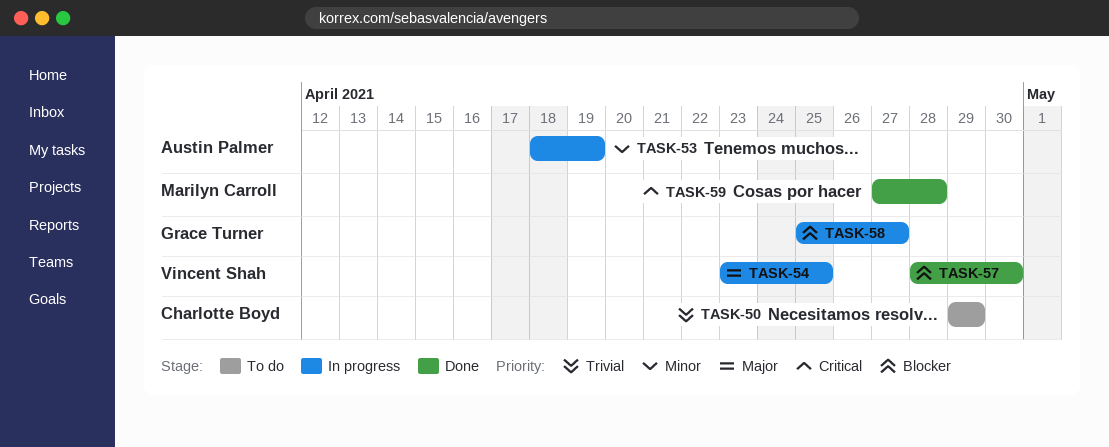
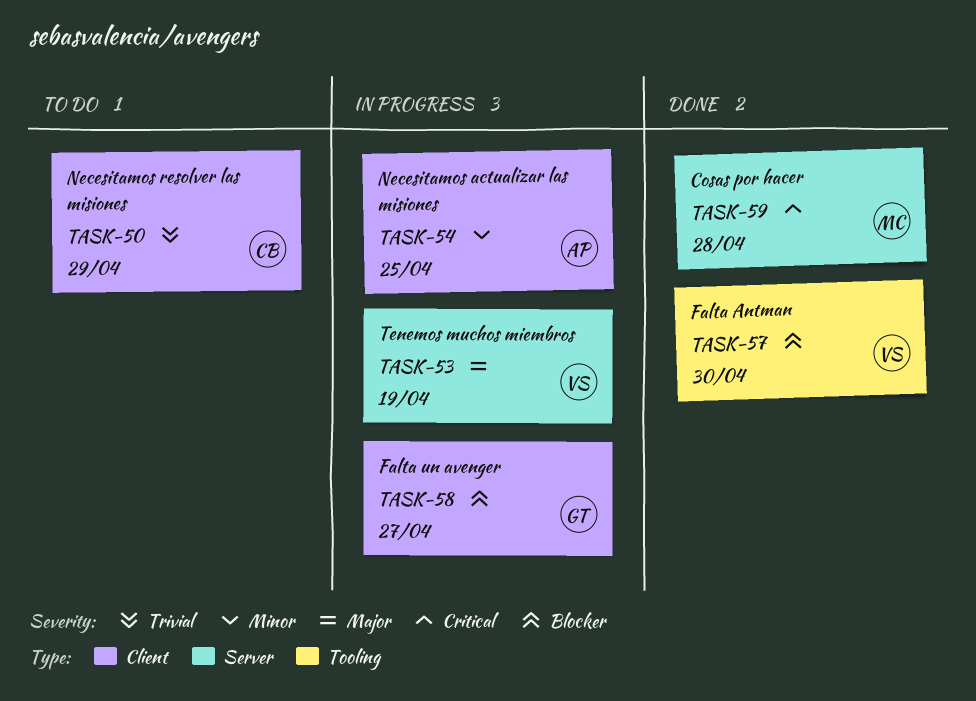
TASK-53, owner: Austin Palmer -> Vincent Shah
TASK-53, priority: Minor -> Major
TASK-54, owner: Vincent Shah -> Austin Palmer
TASK-54, priority: Major -> Minor

